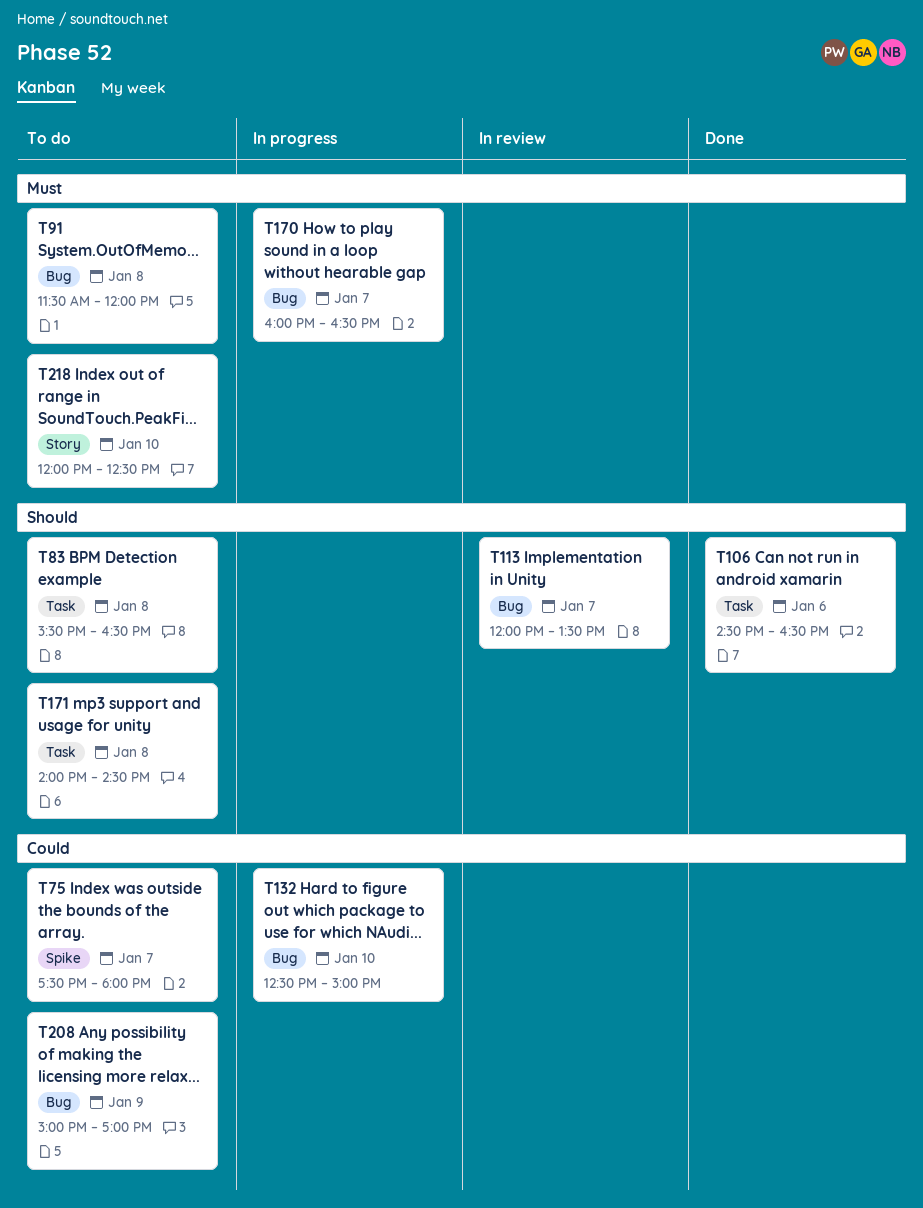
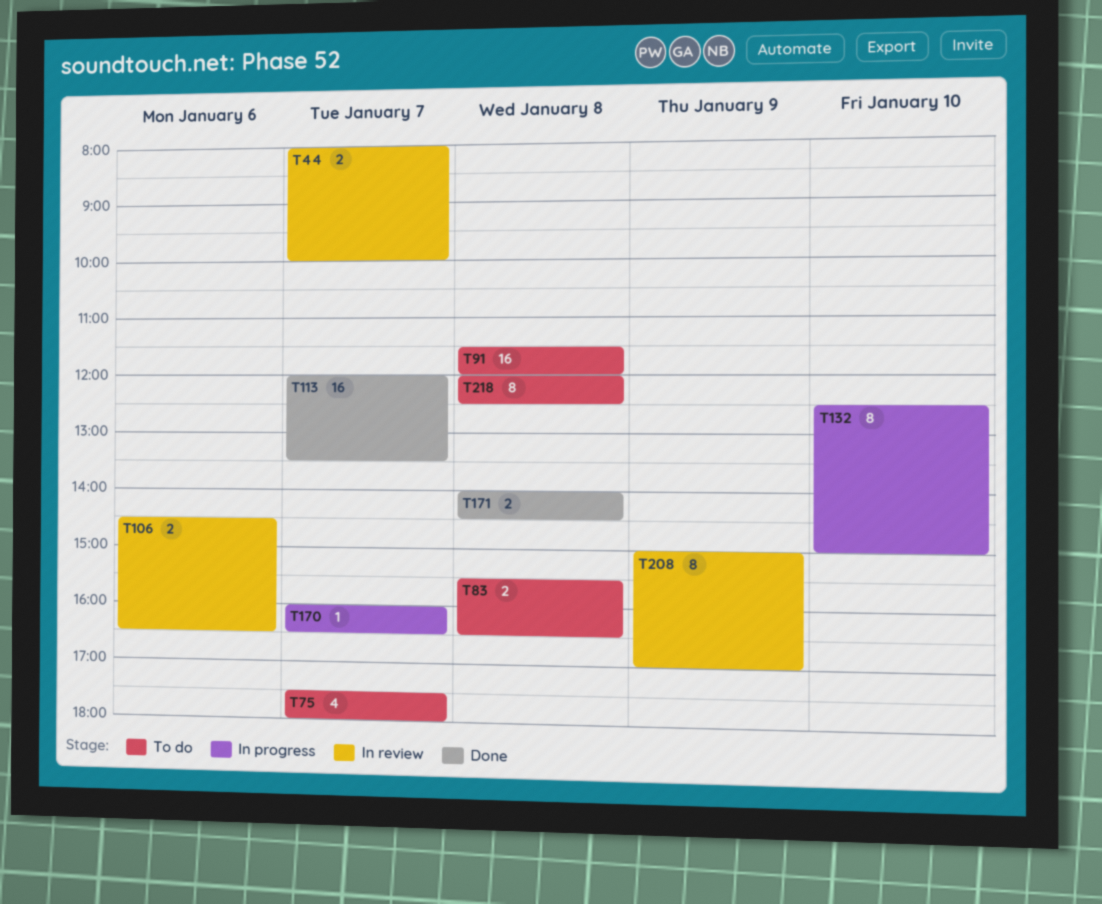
T44: none -> present
T106, status: Done -> In review
T113, status: In review -> Done
T171, status: To do -> Done
T208, status: To do -> In review
T218, day: Jan 10 -> Jan 8

